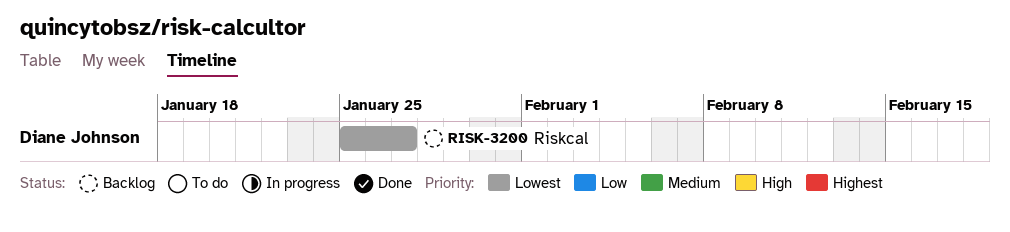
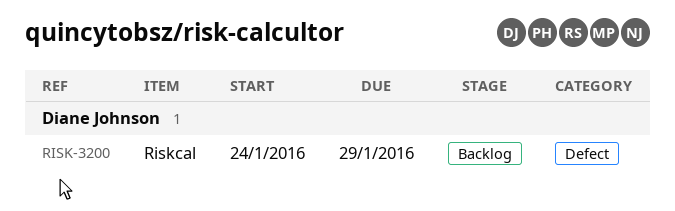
RISK-3200, start: Jan 25 -> Jan 24
RISK-3200, due: Jan 27 -> Jan 29

